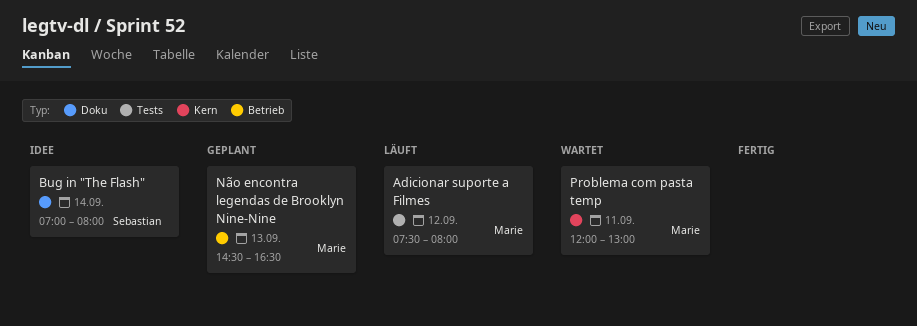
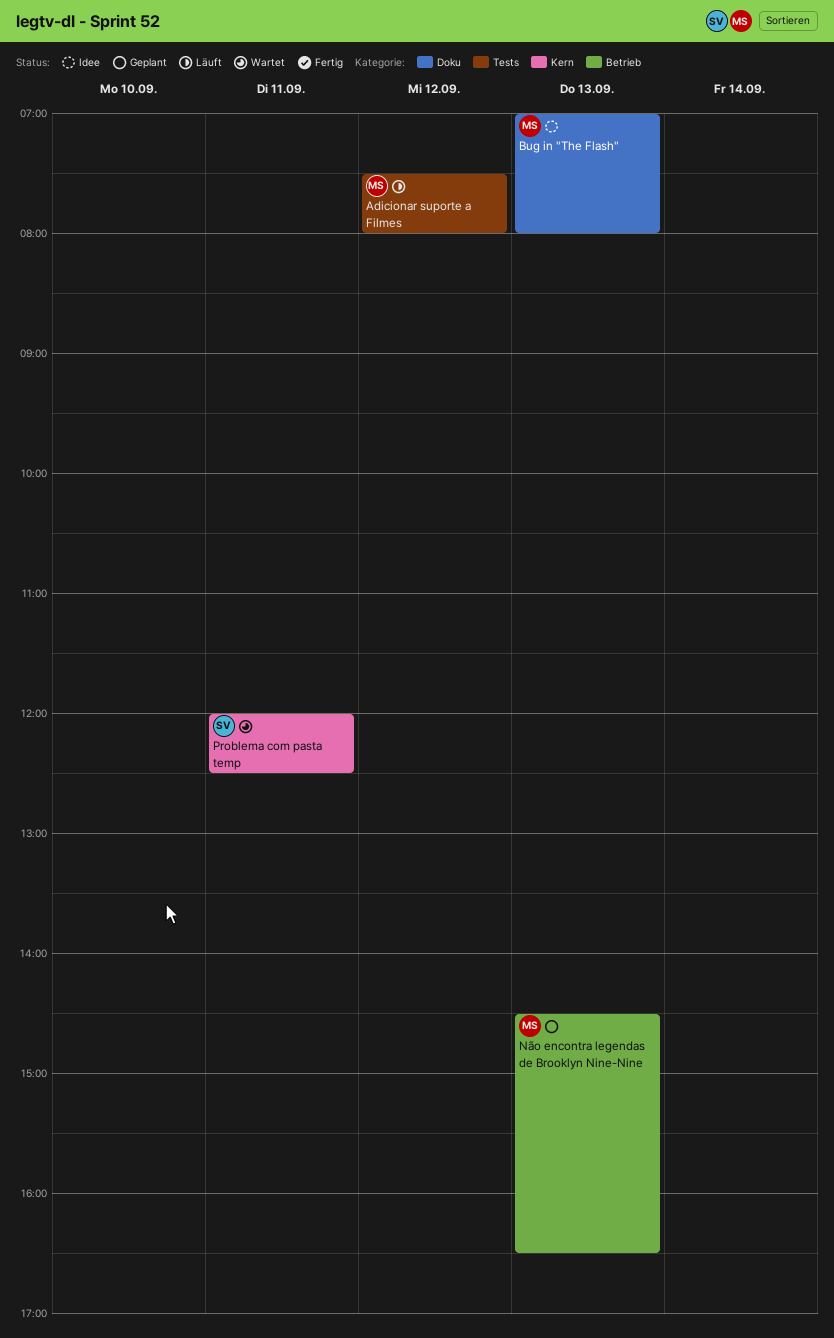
Bug in "The Flash", owner: Sebastian -> Marie
Bug in "The Flash", day: Sep 14 -> Sep 13
Problema com pasta temp, owner: Marie -> Sebastian
Problema com pasta temp, ends: 13:00 -> 12:30

